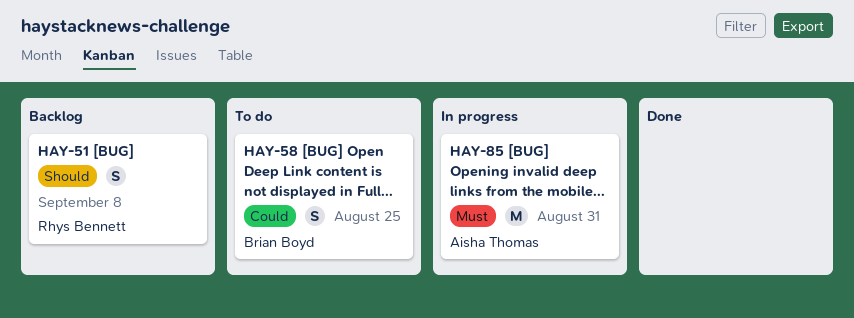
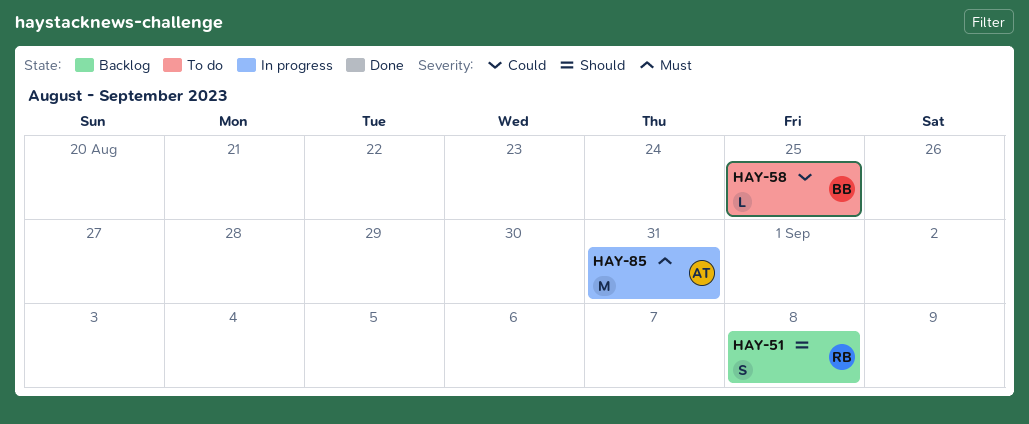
HAY-58, estimate: S -> L

